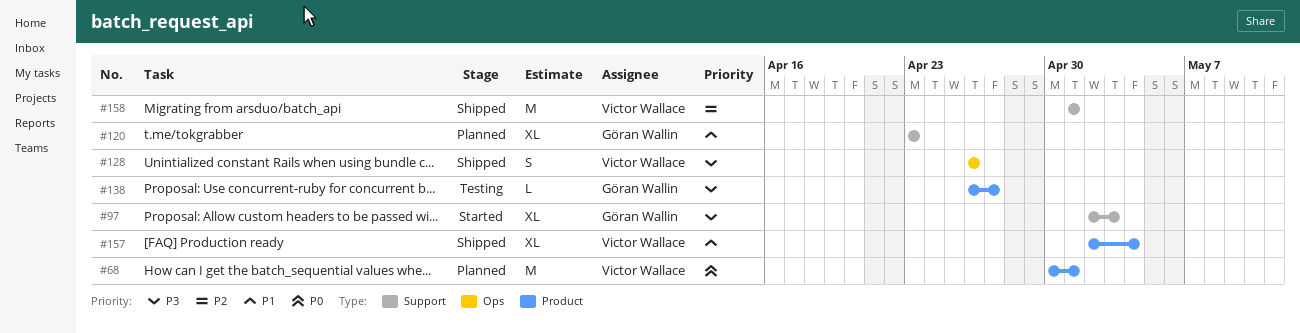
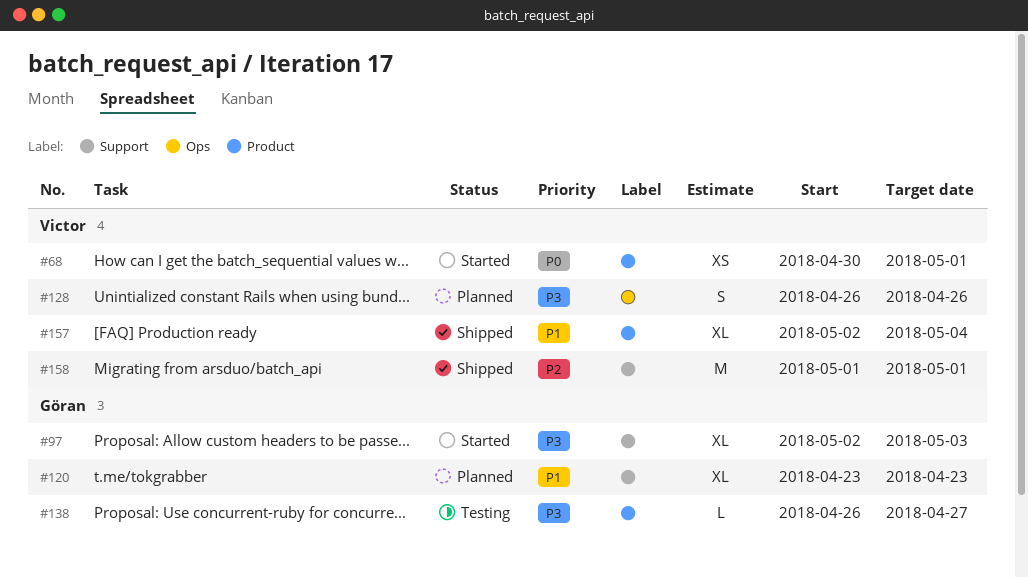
#68, status: Planned -> Started
#68, estimate: M -> XS
#128, status: Shipped -> Planned

